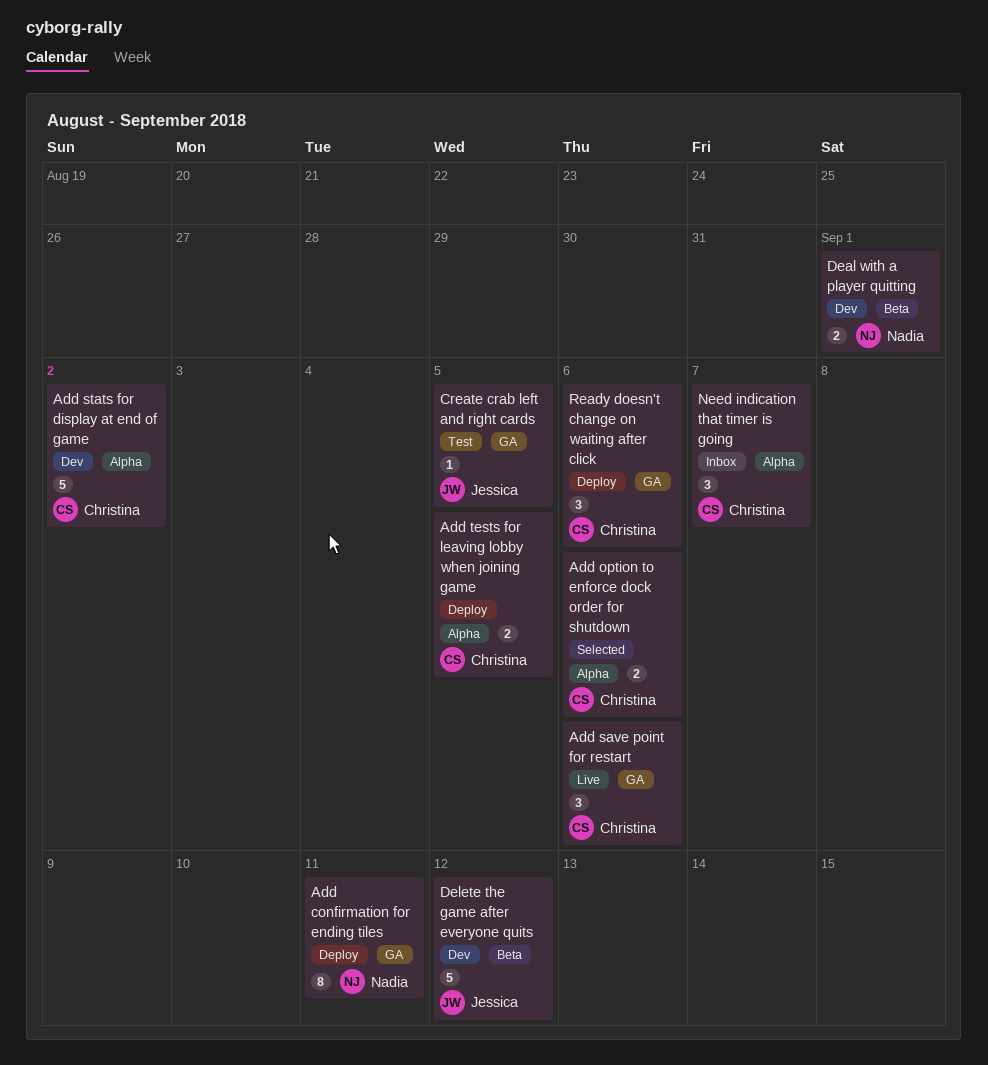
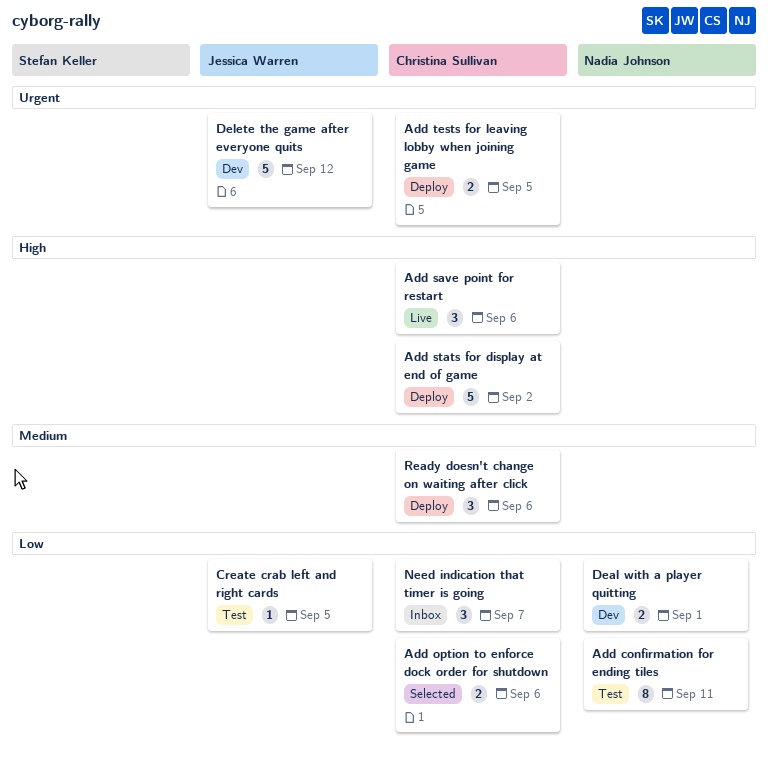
Add confirmation for ending tiles, status: Deploy -> Test
Add stats for display at end of game, status: Dev -> Deploy

